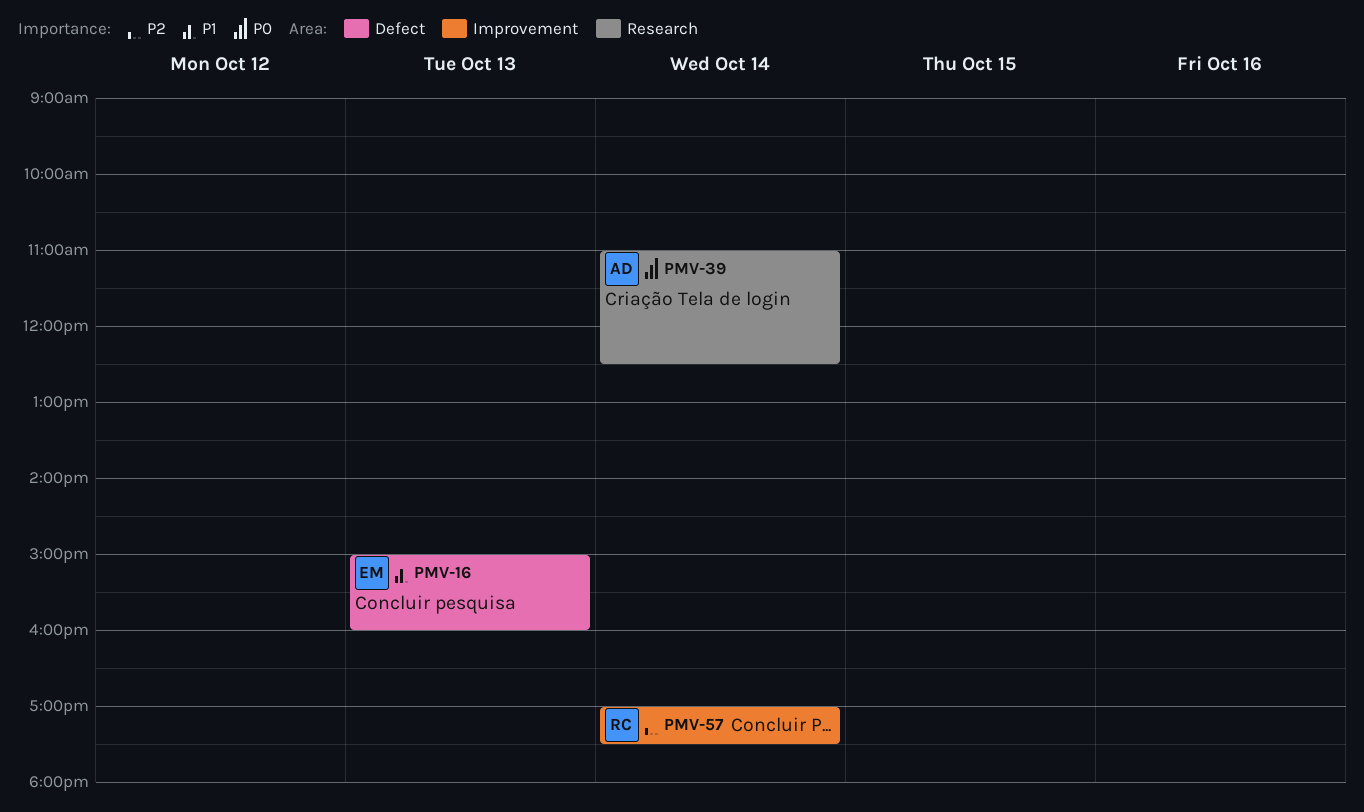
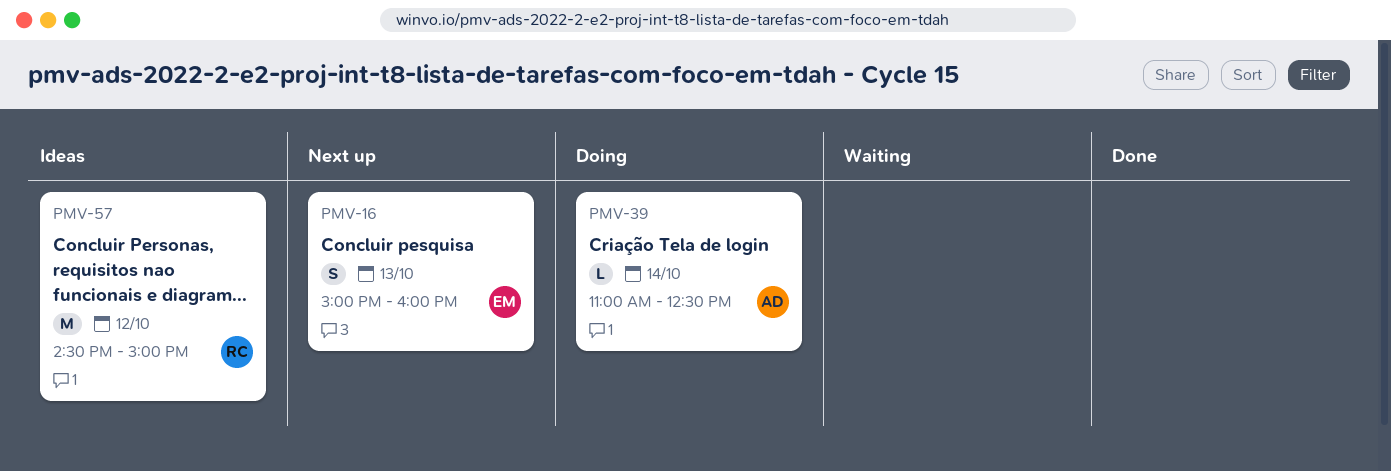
PMV-57, day: Oct 14 -> Oct 12
PMV-57, begins: 17:00 -> 14:30
PMV-57, ends: 17:30 -> 15:00

